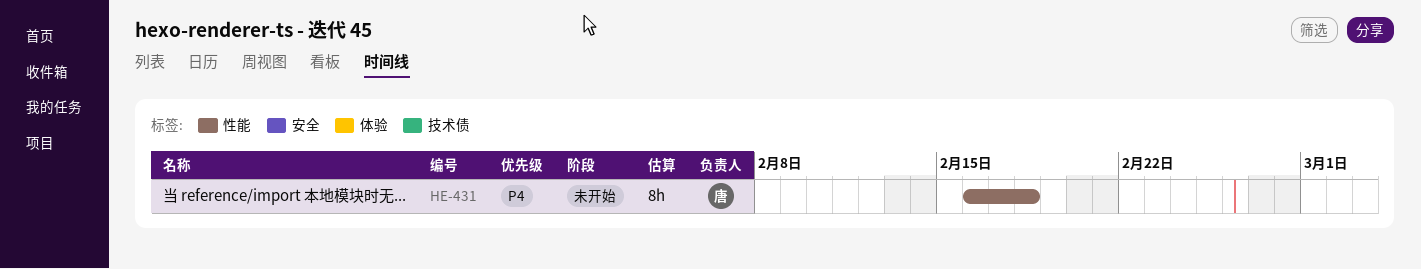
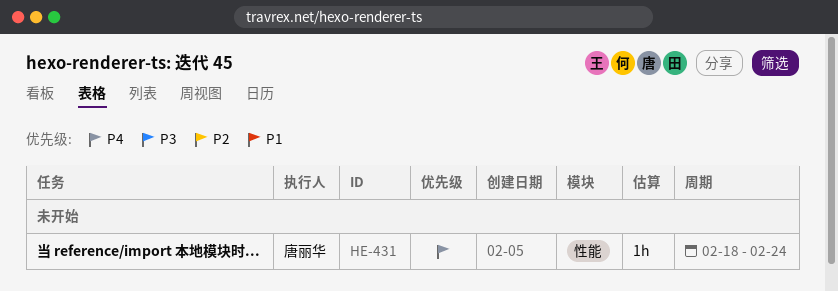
HE-431, estimate: 8h -> 1h
HE-431, start: Feb 16 -> Feb 18
HE-431, due: Feb 18 -> Feb 24

